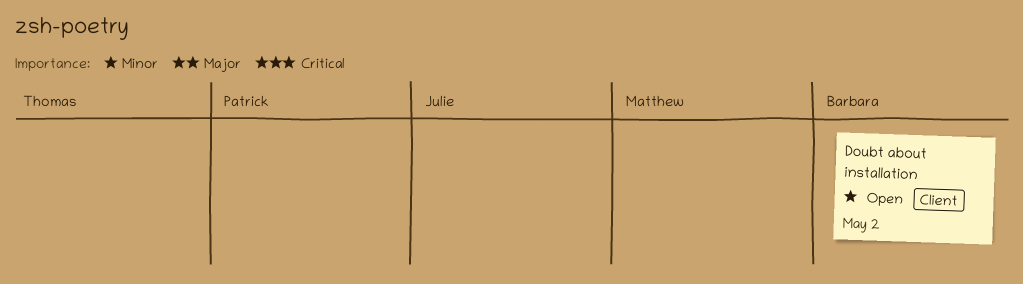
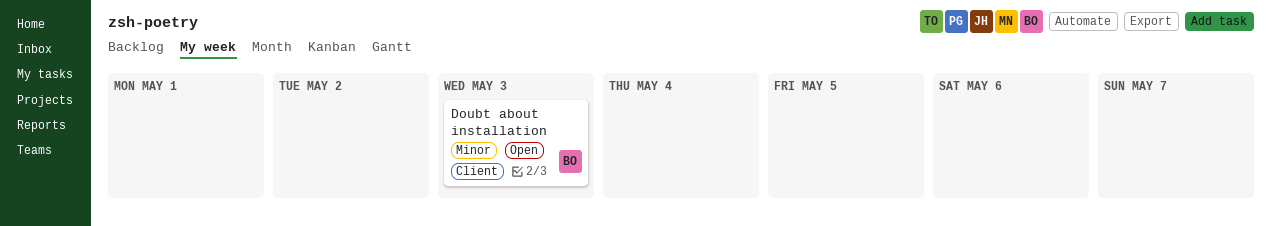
Doubt about installation, due: May 2 -> May 3

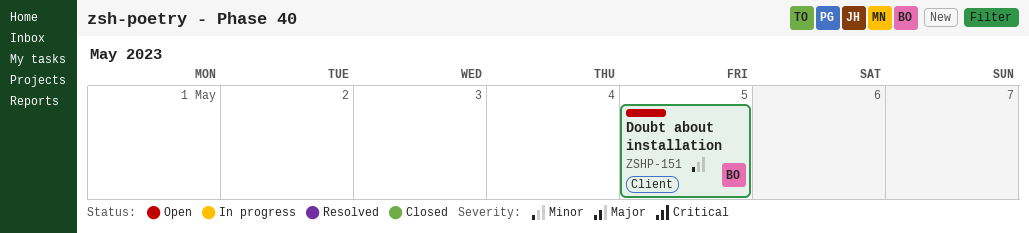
Doubt about installation, due: May 3 -> May 5

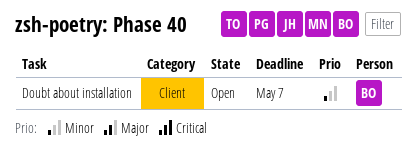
Doubt about installation, due: May 5 -> May 7

